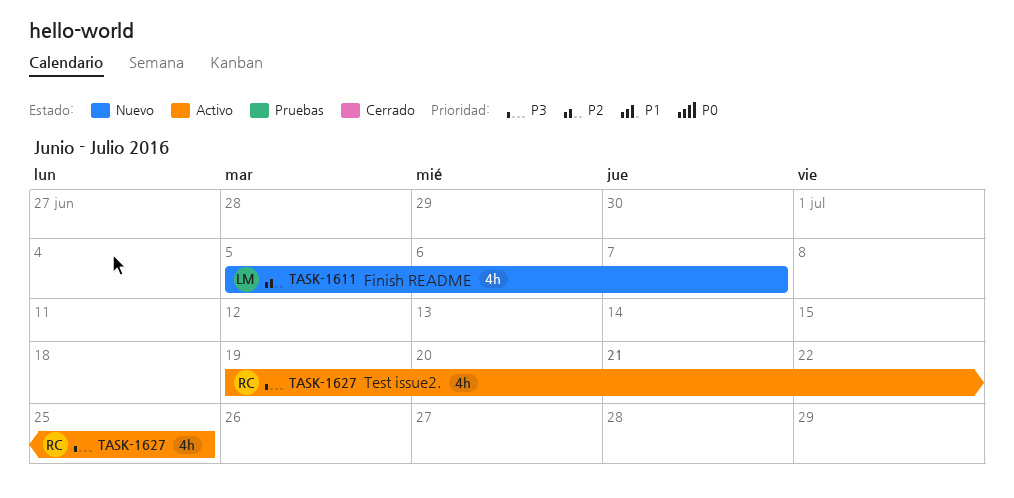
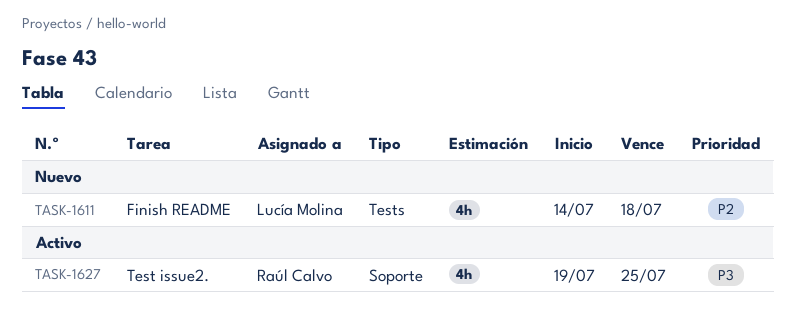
TASK-1611, start: Jul 5 -> Jul 14
TASK-1611, due: Jul 7 -> Jul 18

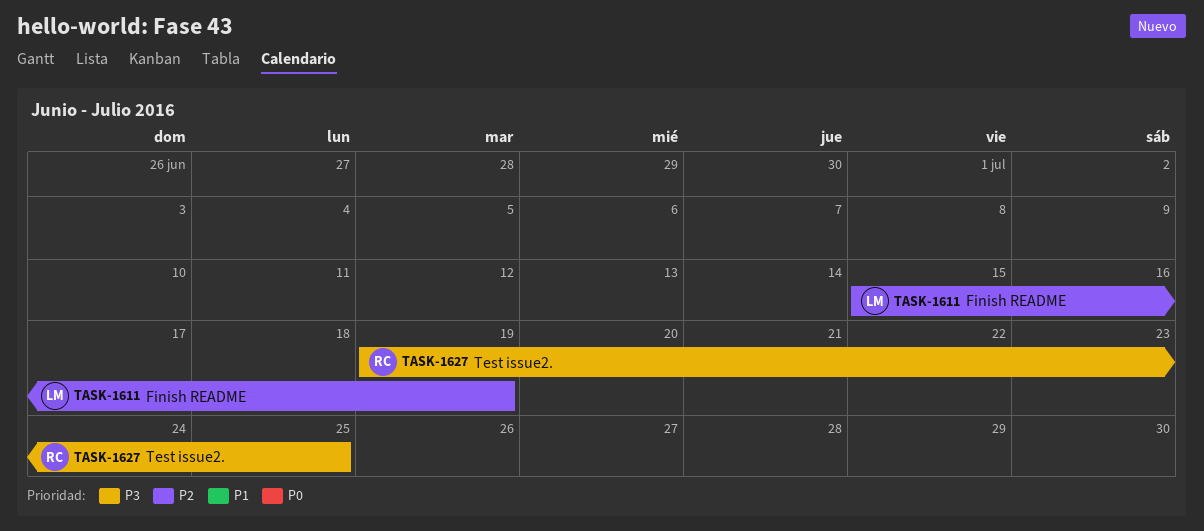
TASK-1611, start: Jul 14 -> Jul 15
TASK-1611, due: Jul 18 -> Jul 19

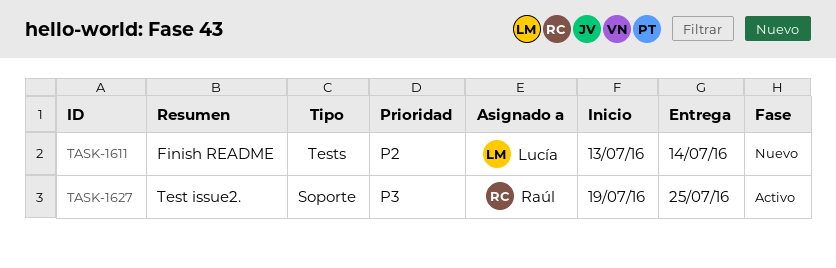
TASK-1611, start: Jul 15 -> Jul 13
TASK-1611, due: Jul 19 -> Jul 14

